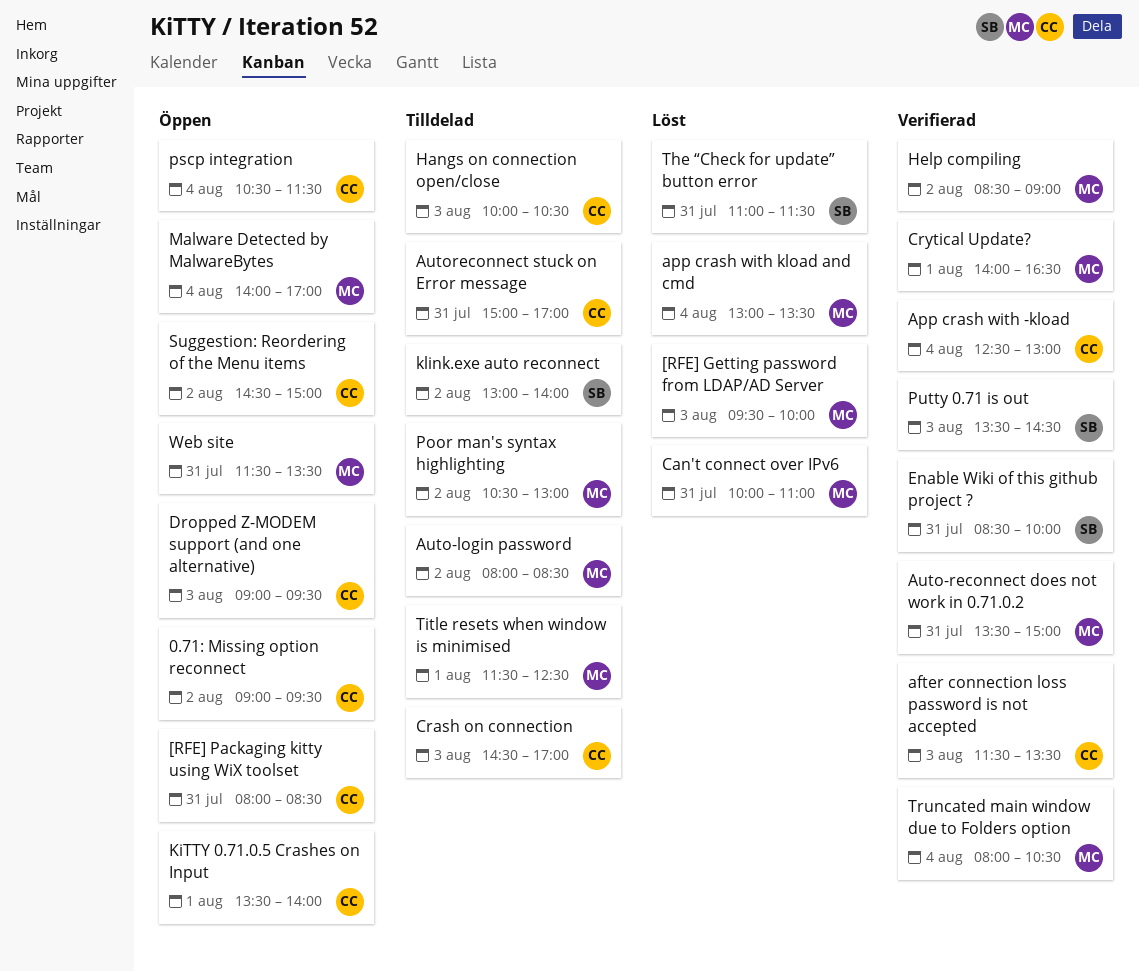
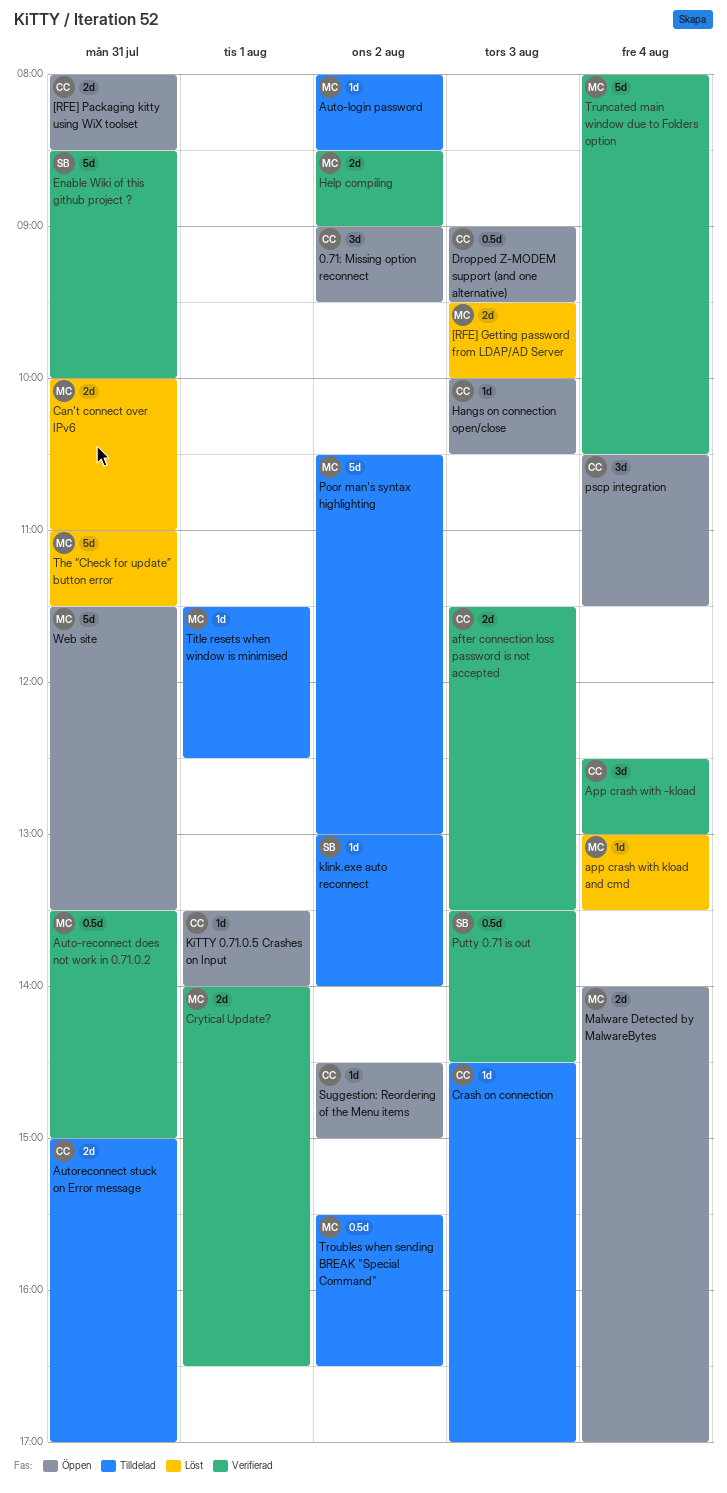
Hangs on connection open/close, status: Tilldelad -> Öppen
The “Check for update” button error, owner: SB -> MC
Troubles when sending BREAK "Special Command": none -> present

